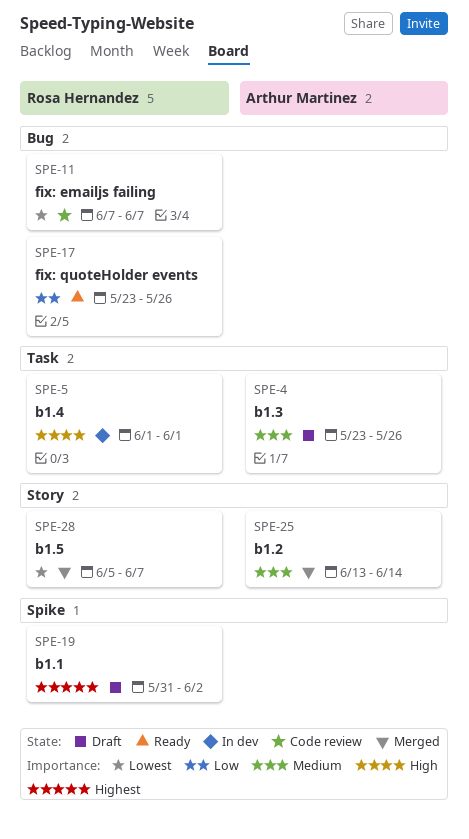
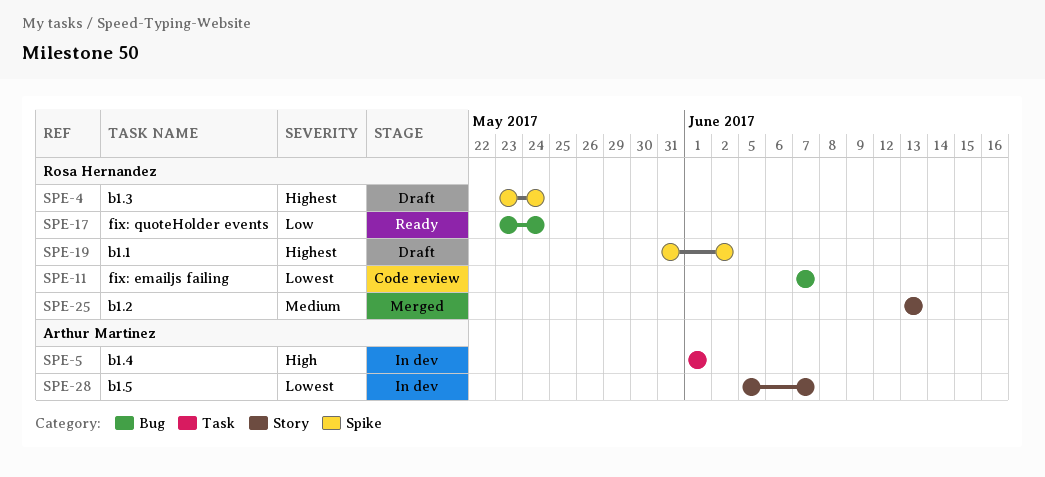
SPE-4, owner: Arthur Martinez -> Rosa Hernandez
SPE-4, priority: Medium -> Highest
SPE-4, label: Task -> Spike
SPE-4, due: May 26 -> May 24
SPE-5, owner: Rosa Hernandez -> Arthur Martinez
SPE-17, due: May 26 -> May 24
SPE-25, owner: Arthur Martinez -> Rosa Hernandez
SPE-25, due: Jun 14 -> Jun 13
SPE-28, status: Merged -> In dev
SPE-28, owner: Rosa Hernandez -> Arthur Martinez

